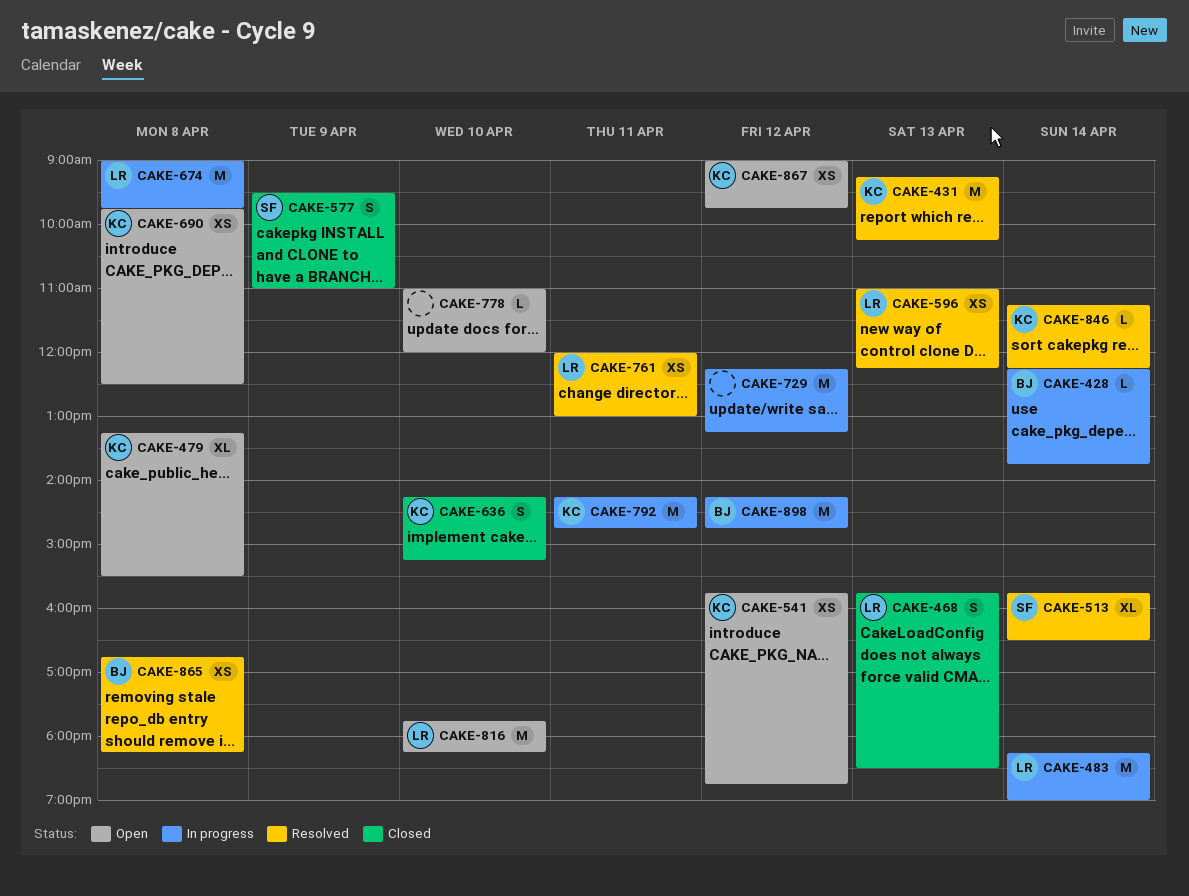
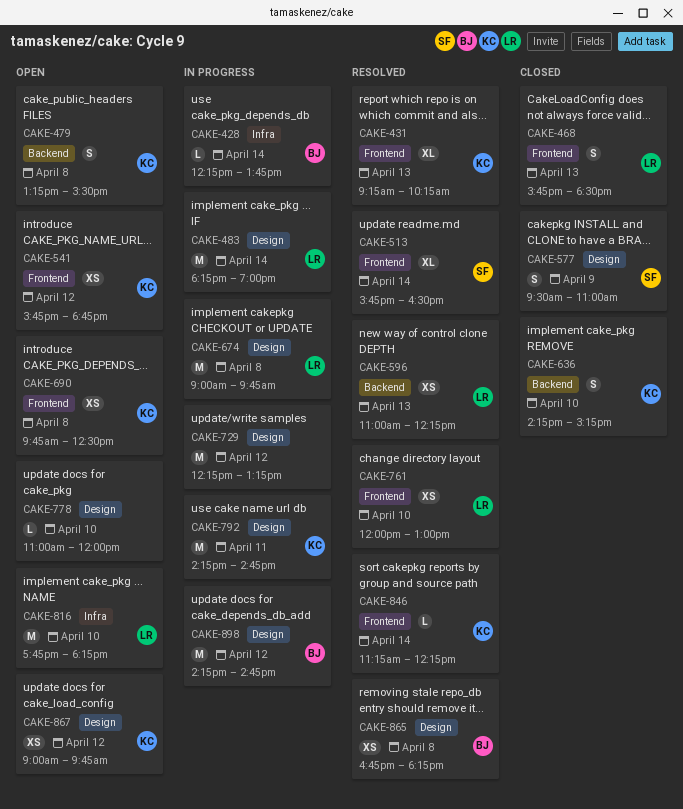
CAKE-431, estimate: M -> XL
CAKE-479, estimate: XL -> S
CAKE-761, day: Apr 11 -> Apr 10

